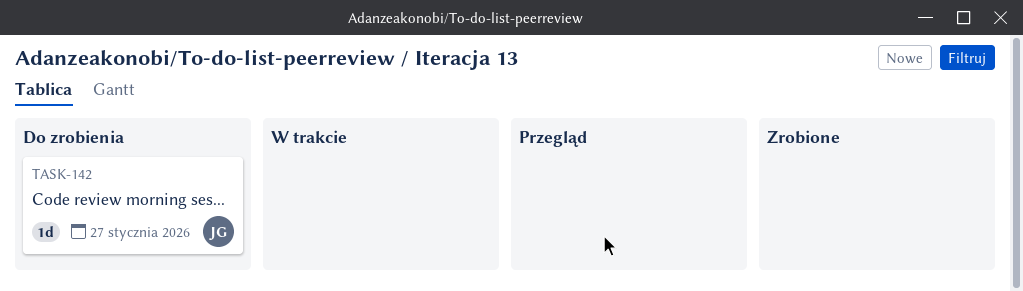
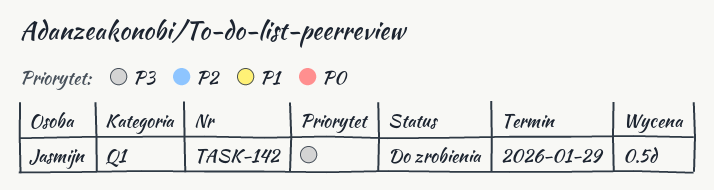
TASK-142, estimate: 1d -> 0.5d
TASK-142, due: Jan 27 -> Jan 29

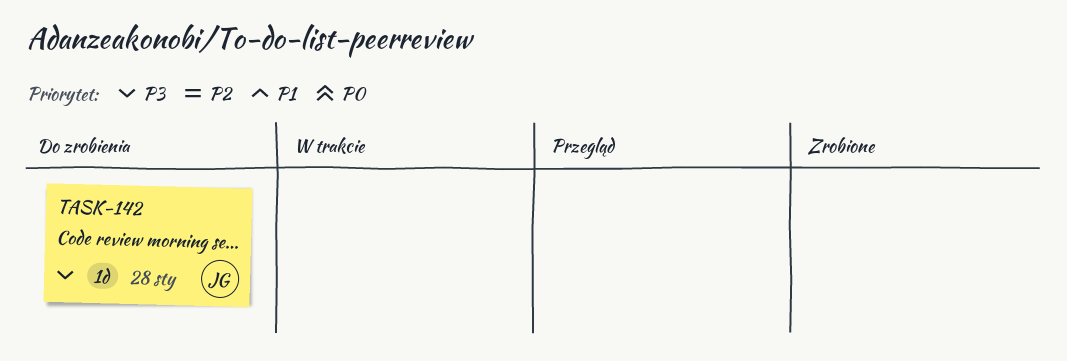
TASK-142, estimate: 0.5d -> 1d
TASK-142, due: Jan 29 -> Jan 28

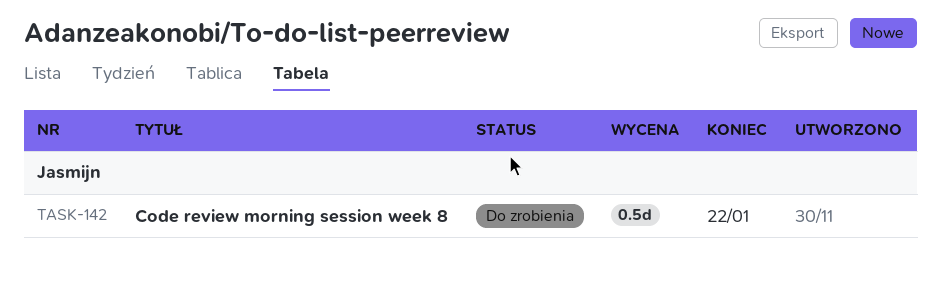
TASK-142, estimate: 1d -> 0.5d
TASK-142, due: Jan 28 -> Jan 22

